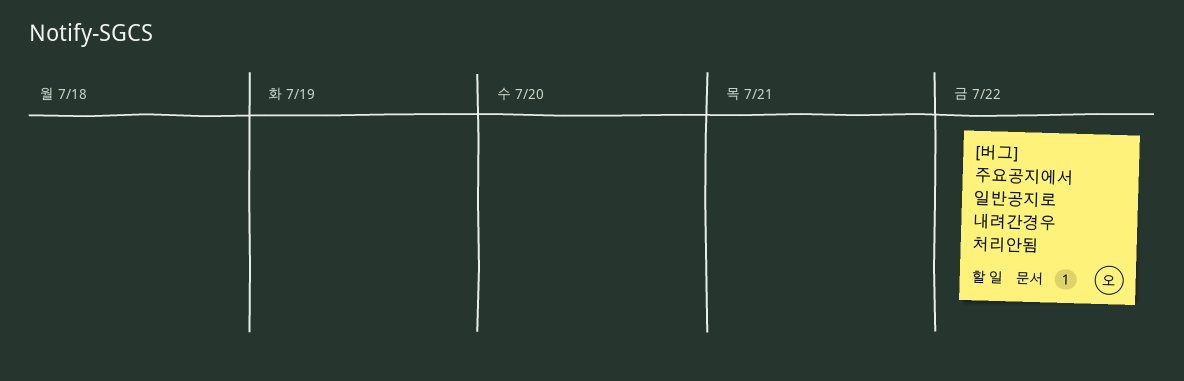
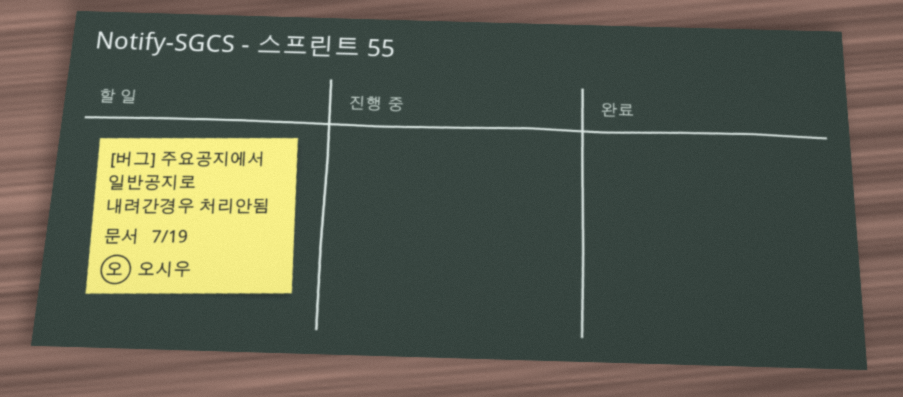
[버그] 주요공지에서 일반공지로 내려간경우 처리안됨, due: Jul 22 -> Jul 19

